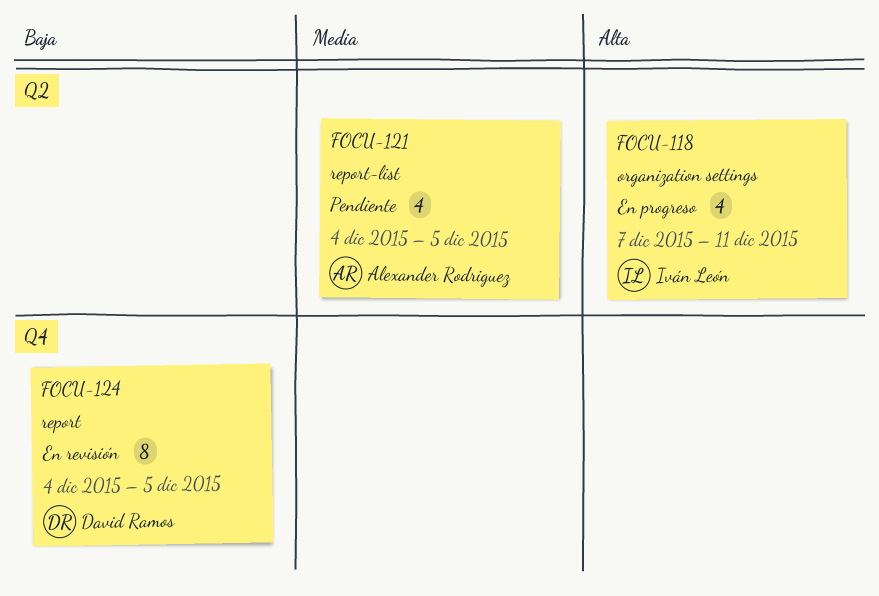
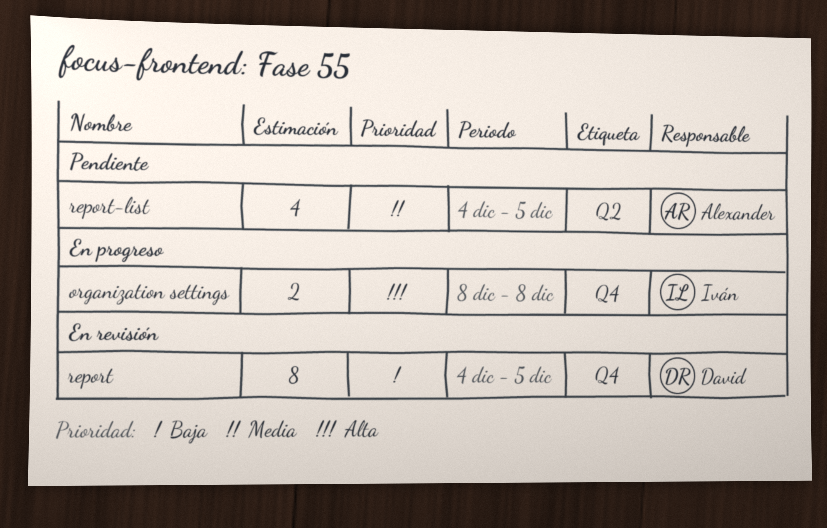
organization settings, label: Q2 -> Q4
organization settings, estimate: 4 -> 2
organization settings, start: Dec 7 -> Dec 8
organization settings, due: Dec 11 -> Dec 8

